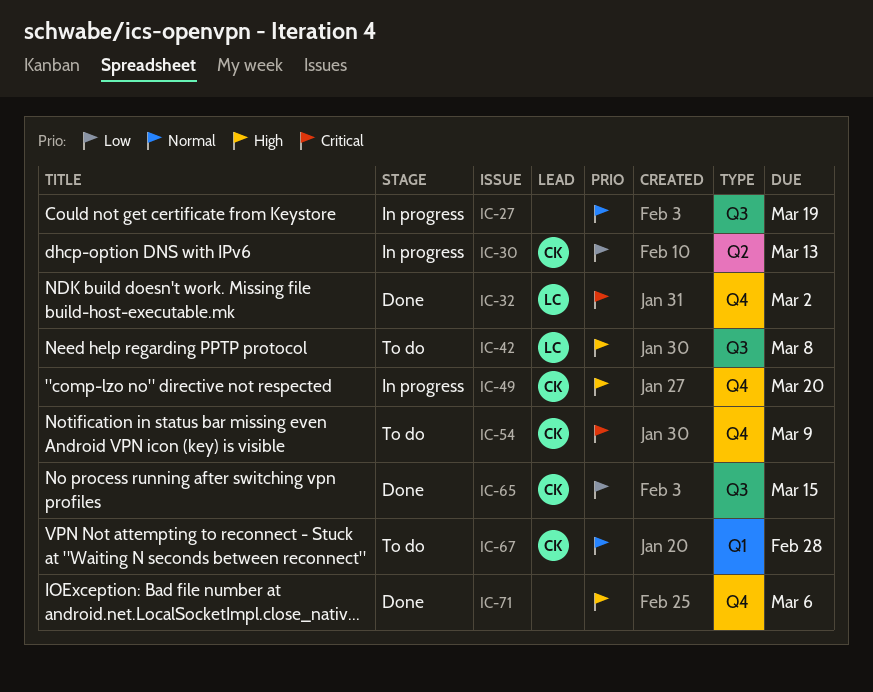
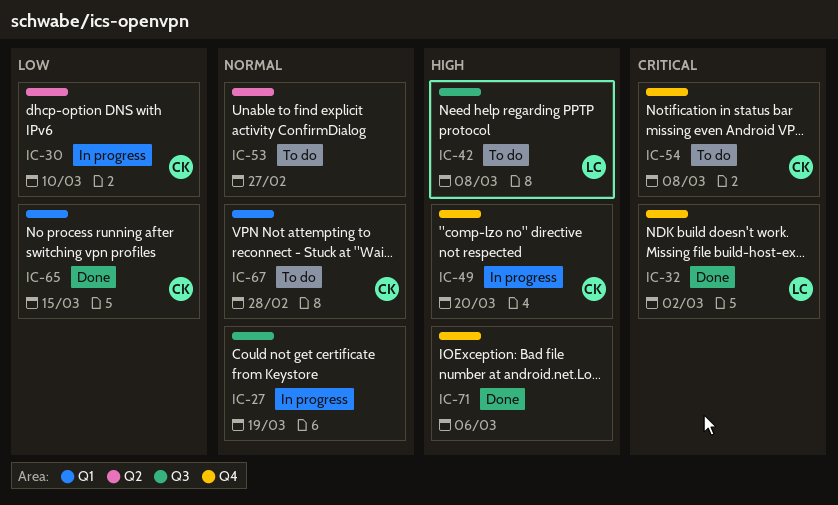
IC-30, due: Mar 13 -> Mar 10
IC-53: none -> present
IC-54, due: Mar 9 -> Mar 8
IC-65, label: Q3 -> Q1

